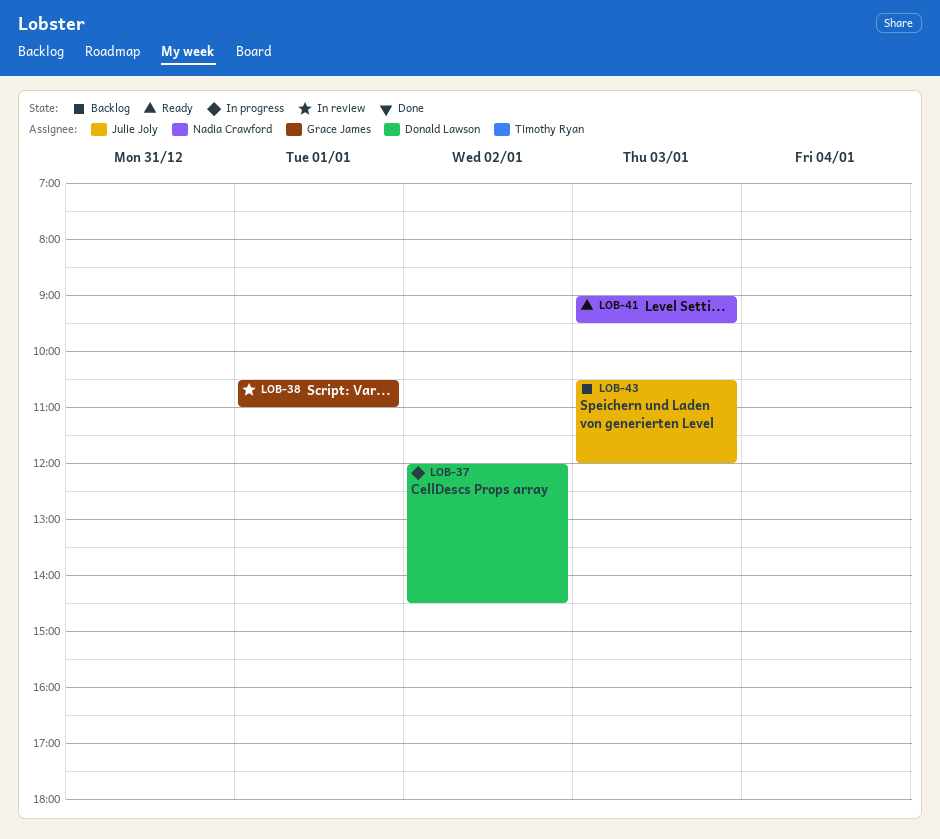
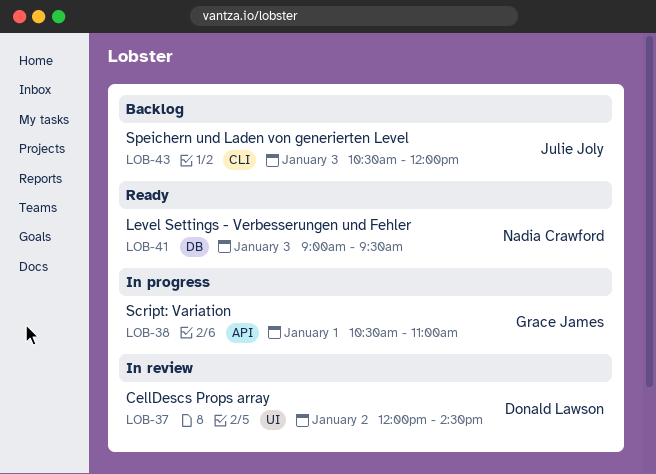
LOB-37, status: In progress -> In review
LOB-38, status: In review -> In progress

